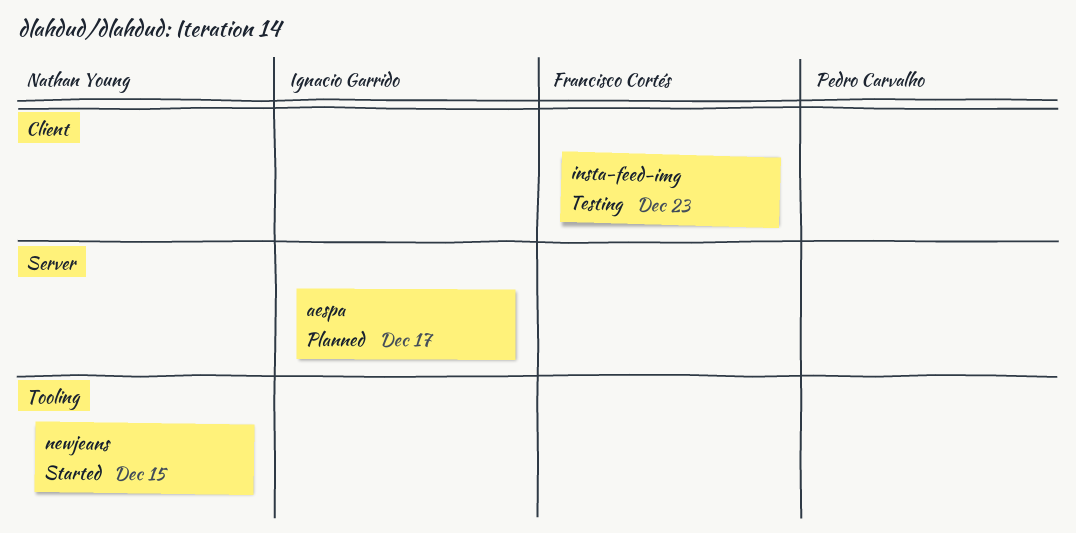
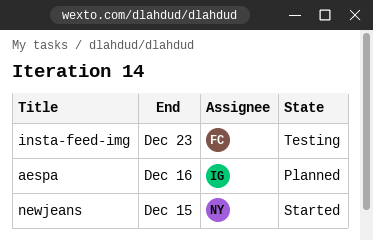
aespa, due: Dec 17 -> Dec 16

